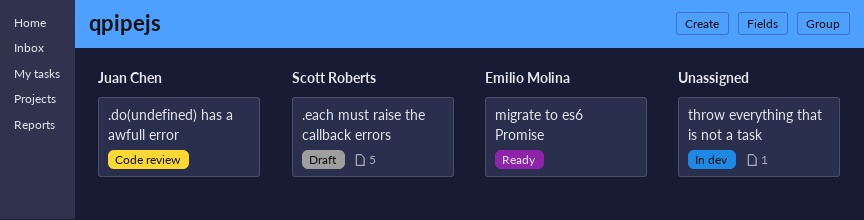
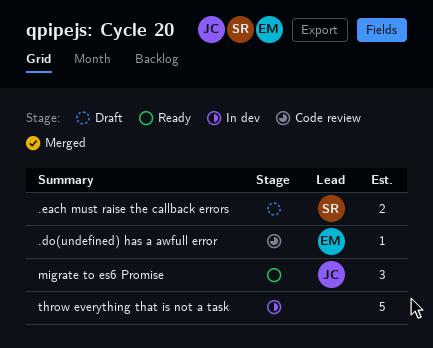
.do(undefined) has a awfull error, owner: Juan Chen -> Emilio Molina
migrate to es6 Promise, owner: Emilio Molina -> Juan Chen

